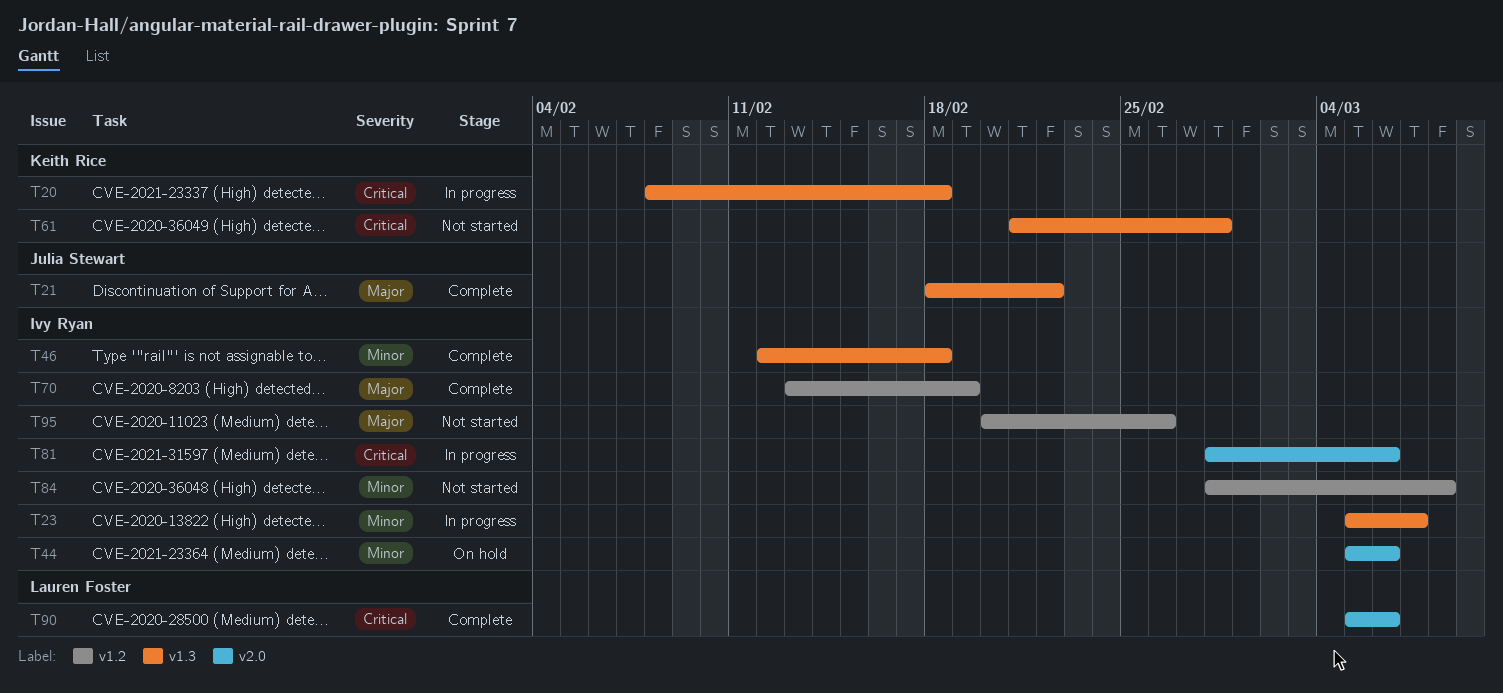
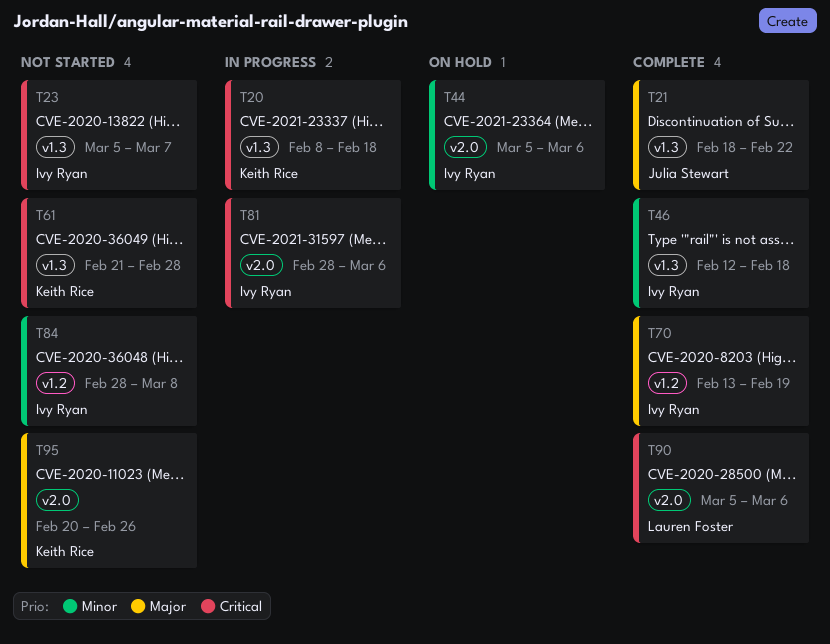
T23, status: In progress -> Not started
T23, priority: Minor -> Critical
T95, owner: Ivy Ryan -> Keith Rice
T95, label: v1.2 -> v2.0

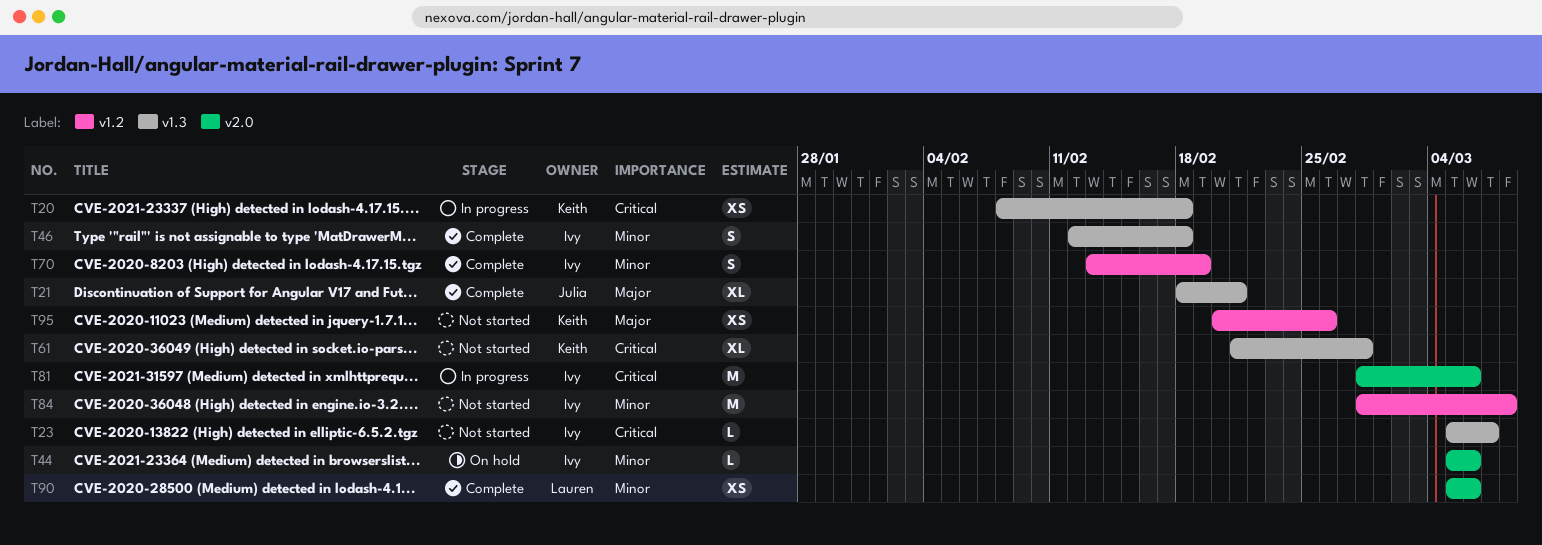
T21, due: Feb 22 -> Feb 21
T70, priority: Major -> Minor
T90, priority: Critical -> Minor
T95, label: v2.0 -> v1.2

